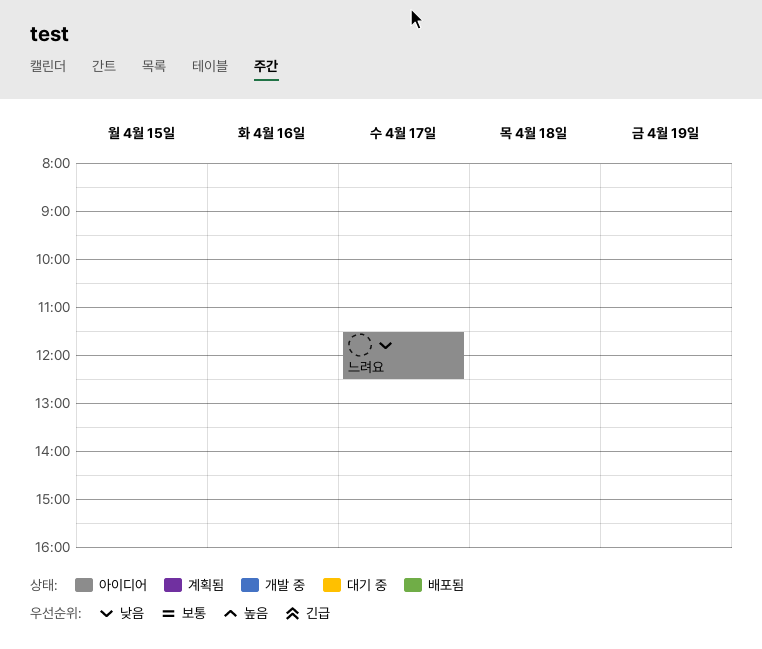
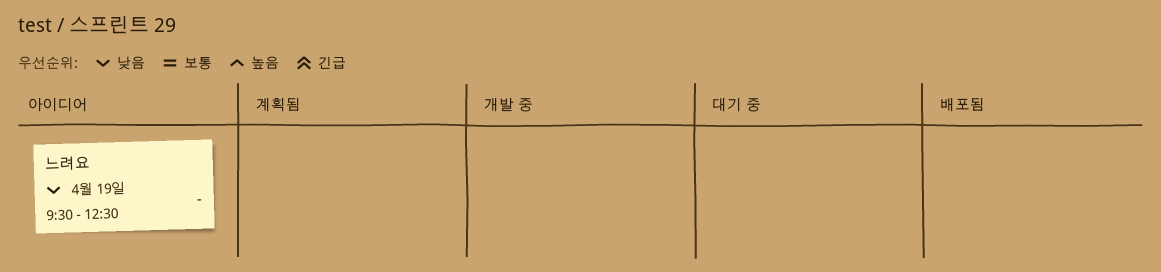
느려요, day: Apr 17 -> Apr 19
느려요, begins: 11:30 -> 09:30

